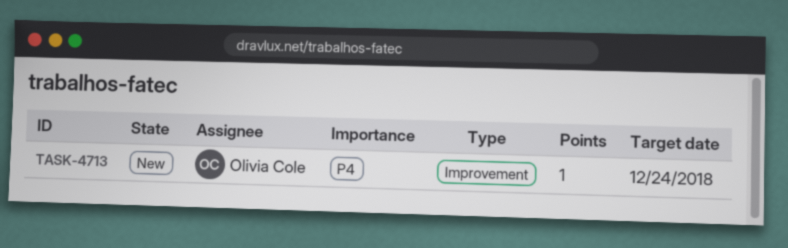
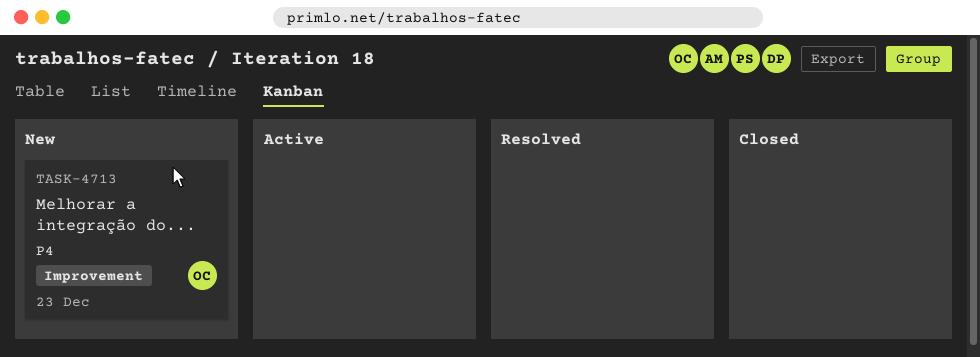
TASK-4713, due: Dec 24 -> Dec 23

